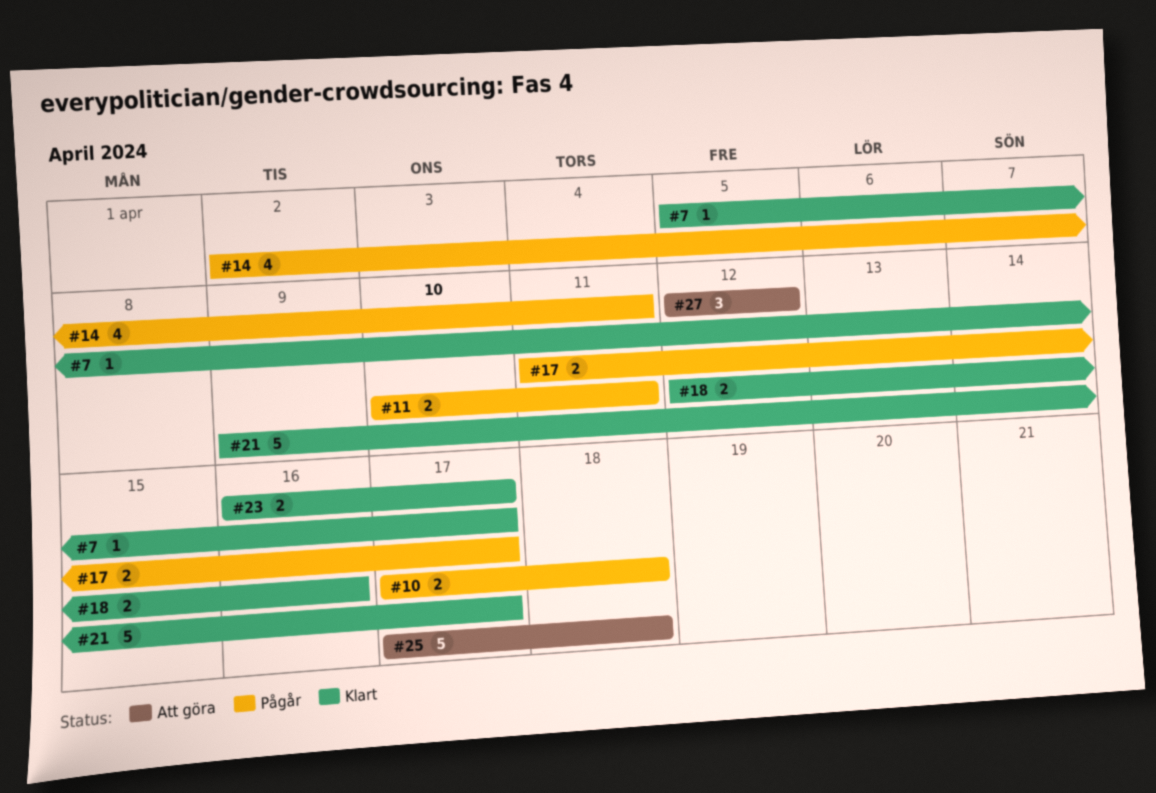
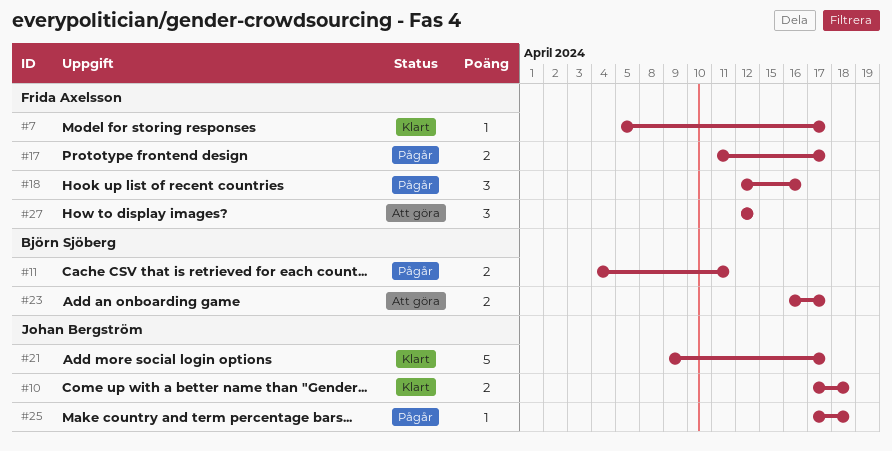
#10, status: Pågår -> Klart
#11, start: Apr 10 -> Apr 4
#14: present -> none
#18, status: Klart -> Pågår
#18, estimate: 2 -> 3
#23, status: Klart -> Att göra
#25, status: Att göra -> Pågår
#25, estimate: 5 -> 1

